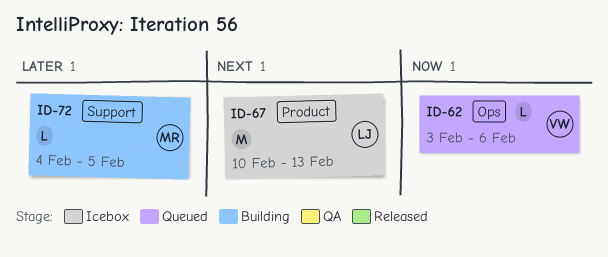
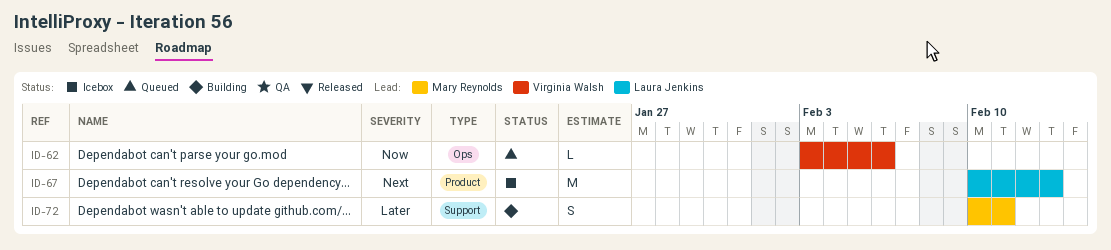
ID-72, estimate: L -> S
ID-72, start: Feb 4 -> Feb 10
ID-72, due: Feb 5 -> Feb 11

